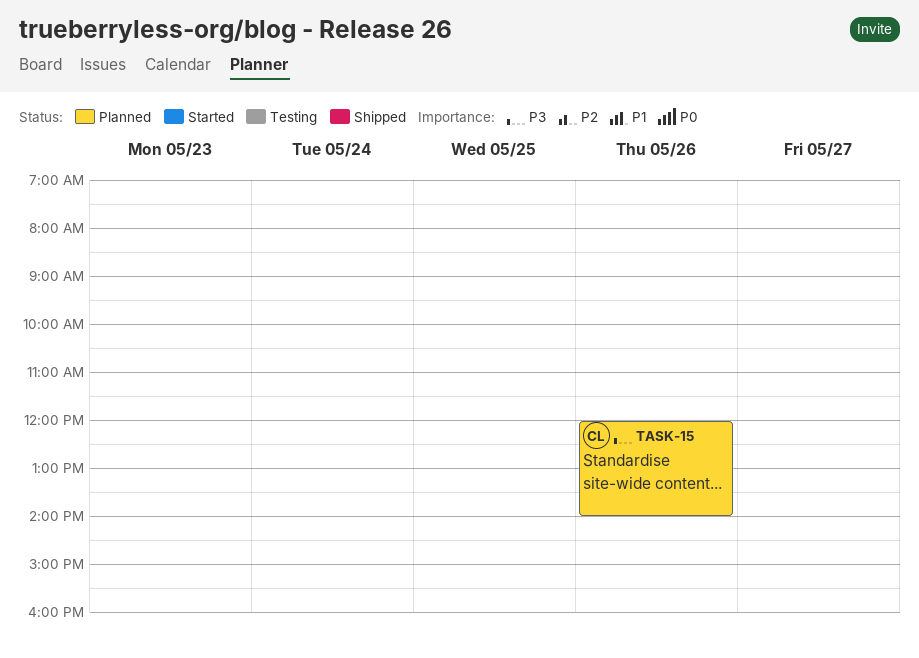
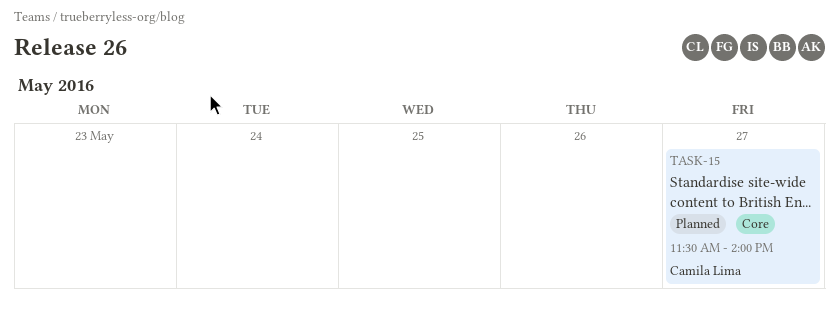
TASK-15, day: May 26 -> May 27
TASK-15, begins: 12:00 -> 11:30

